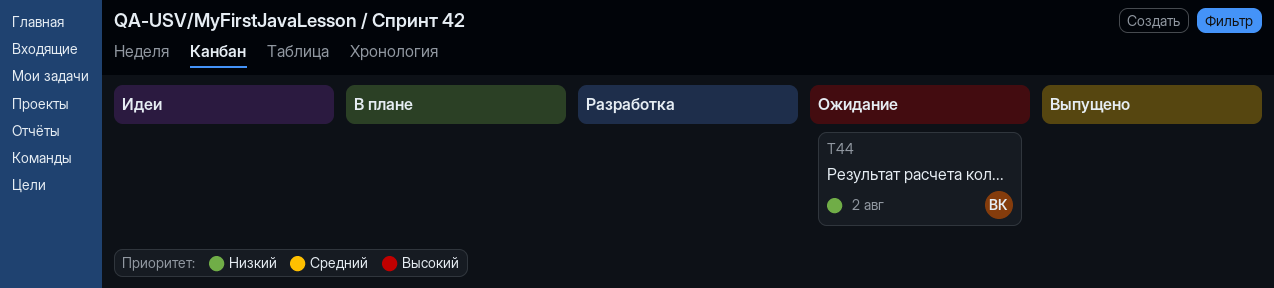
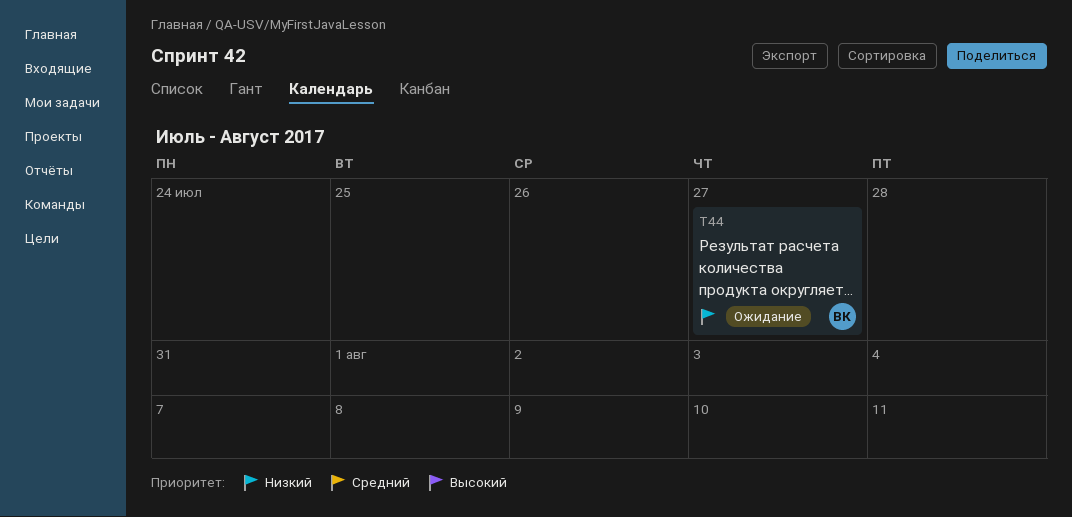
T44, due: Aug 2 -> Jul 27

